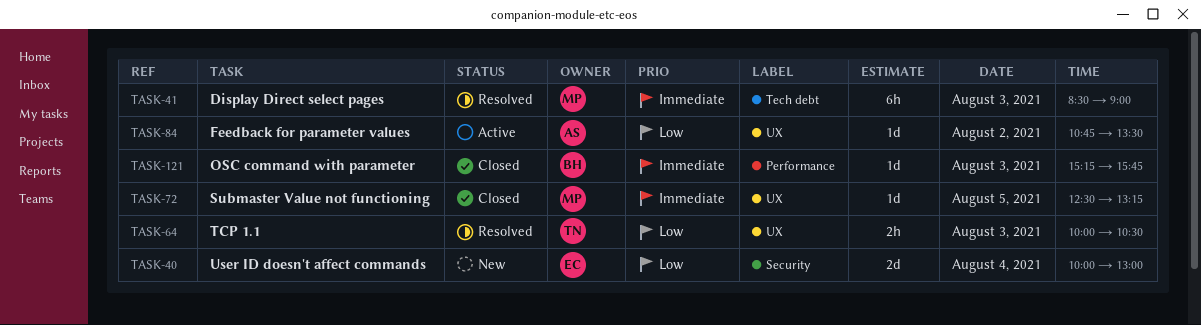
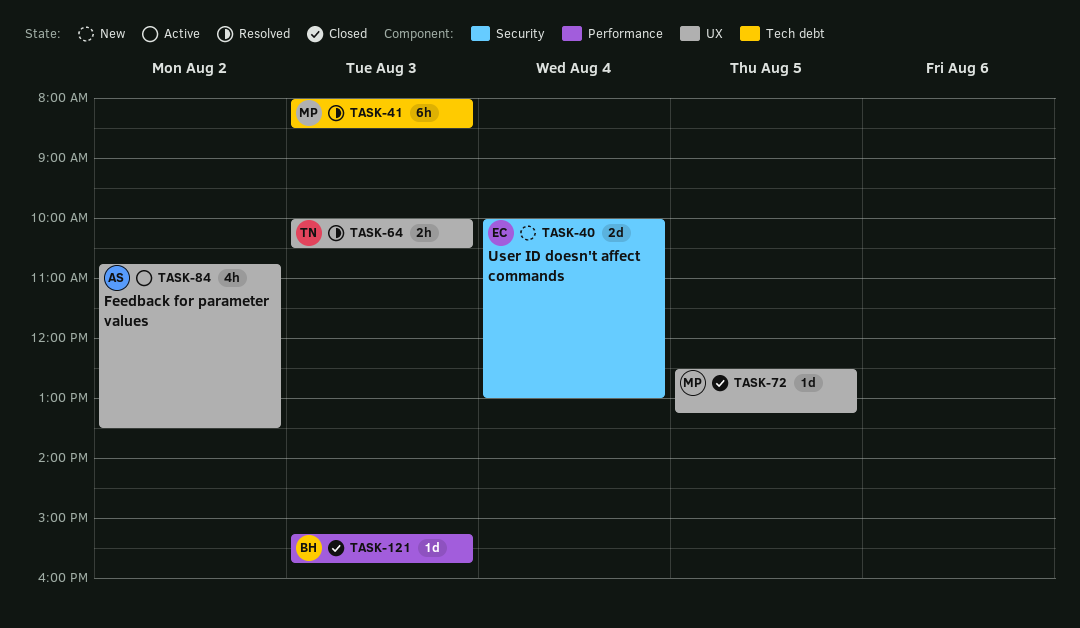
TASK-41, begins: 08:30 -> 08:00
TASK-41, ends: 09:00 -> 08:30
TASK-84, estimate: 1d -> 4h

